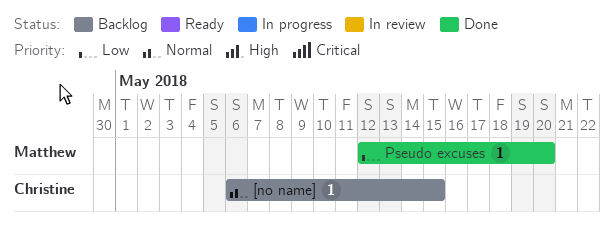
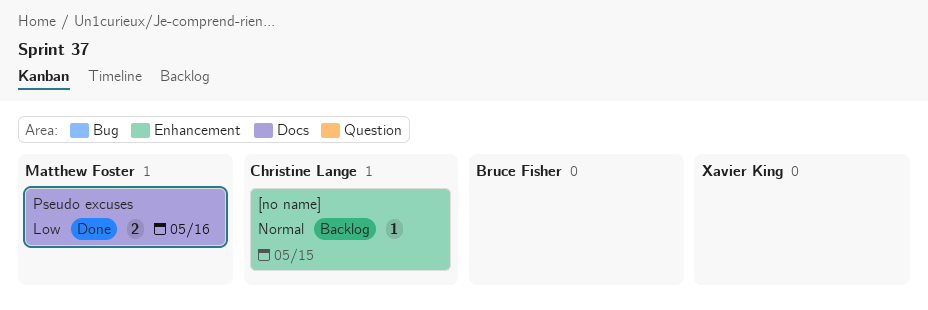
Pseudo excuses, estimate: 1 -> 2
Pseudo excuses, due: May 20 -> May 16

